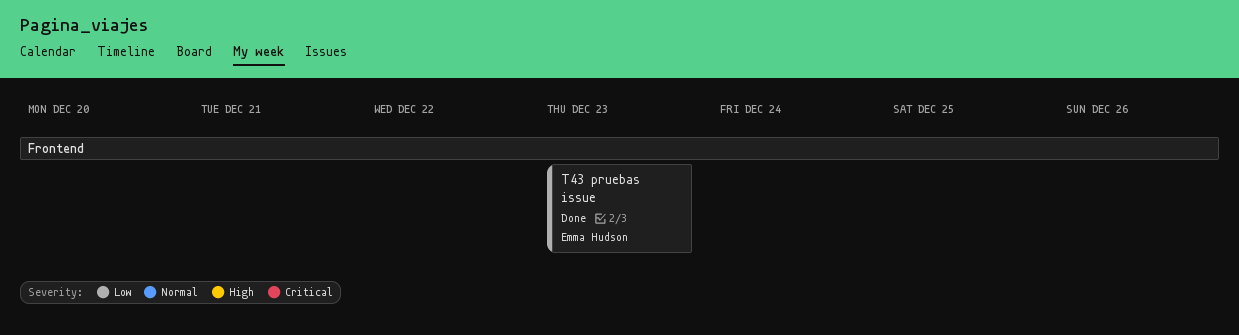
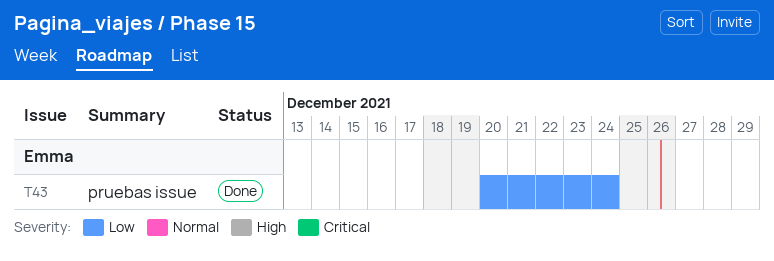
T43, due: Dec 23 -> Dec 24

